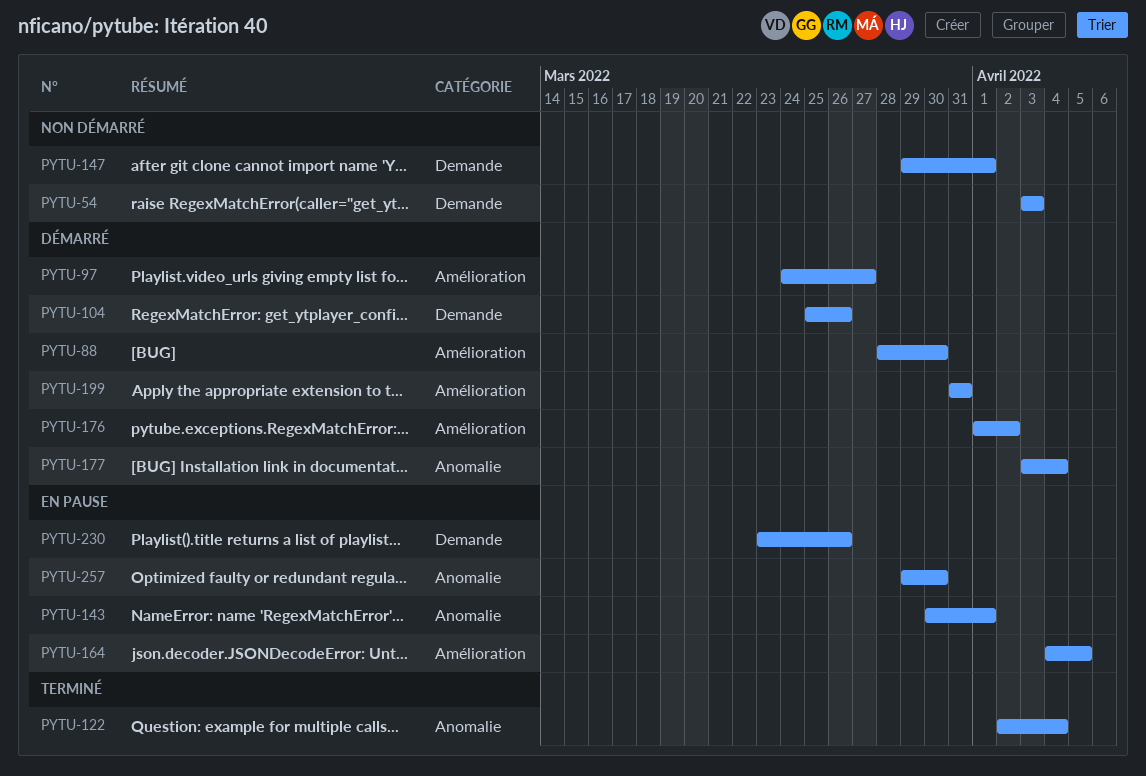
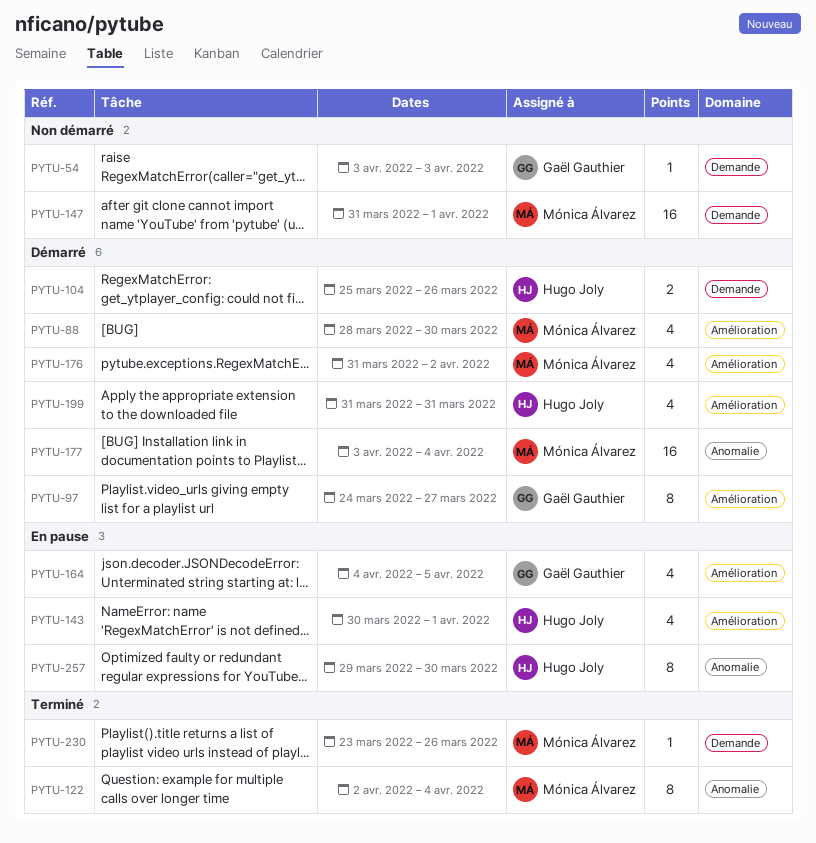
PYTU-143, label: Anomalie -> Amélioration
PYTU-147, start: Mar 29 -> Mar 31
PYTU-176, start: Apr 1 -> Mar 31
PYTU-230, status: En pause -> Terminé

